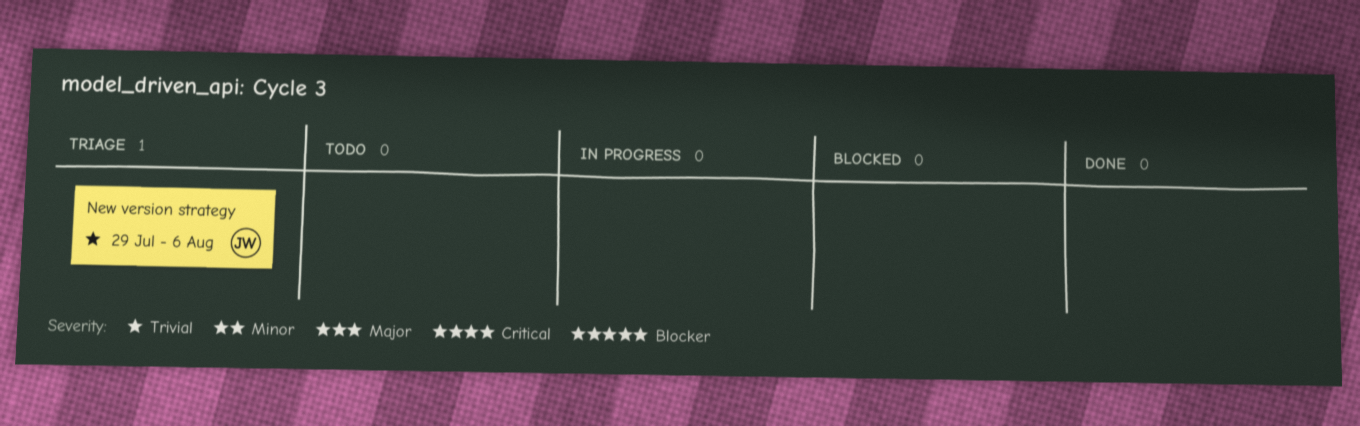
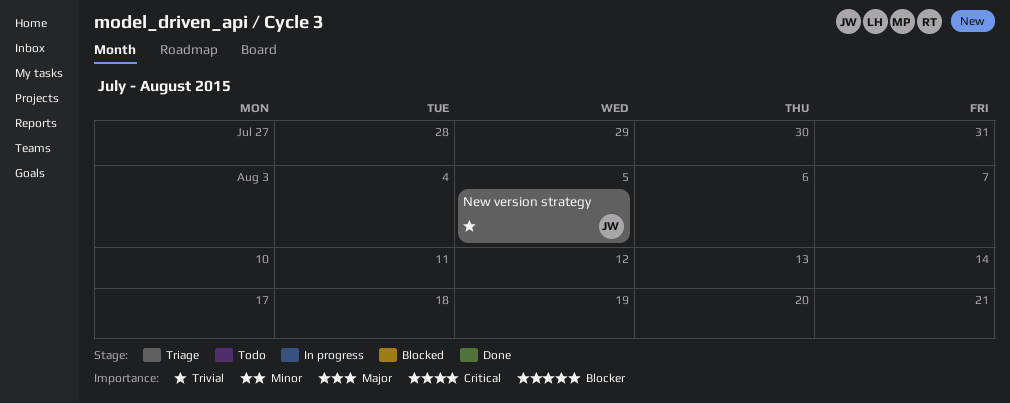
New version strategy, due: Aug 6 -> Aug 5

